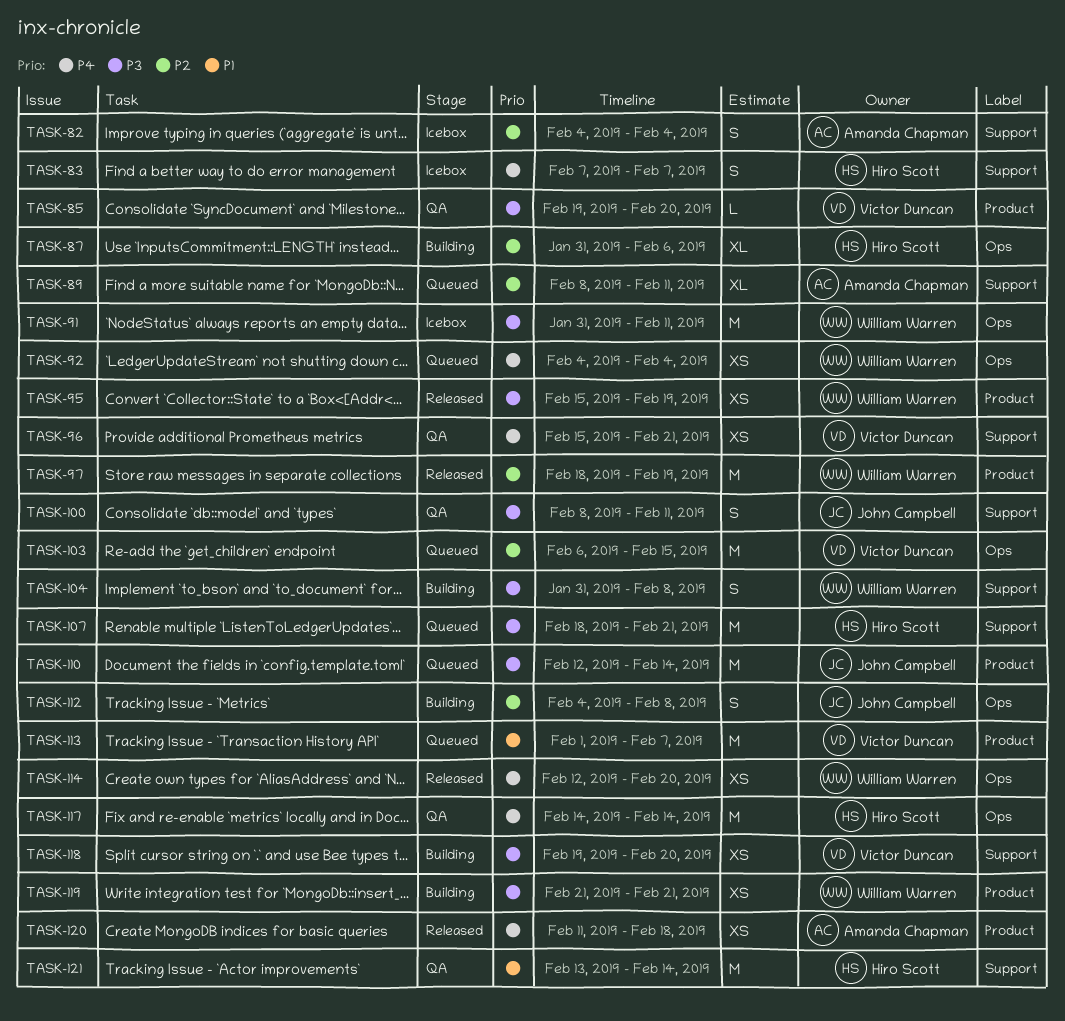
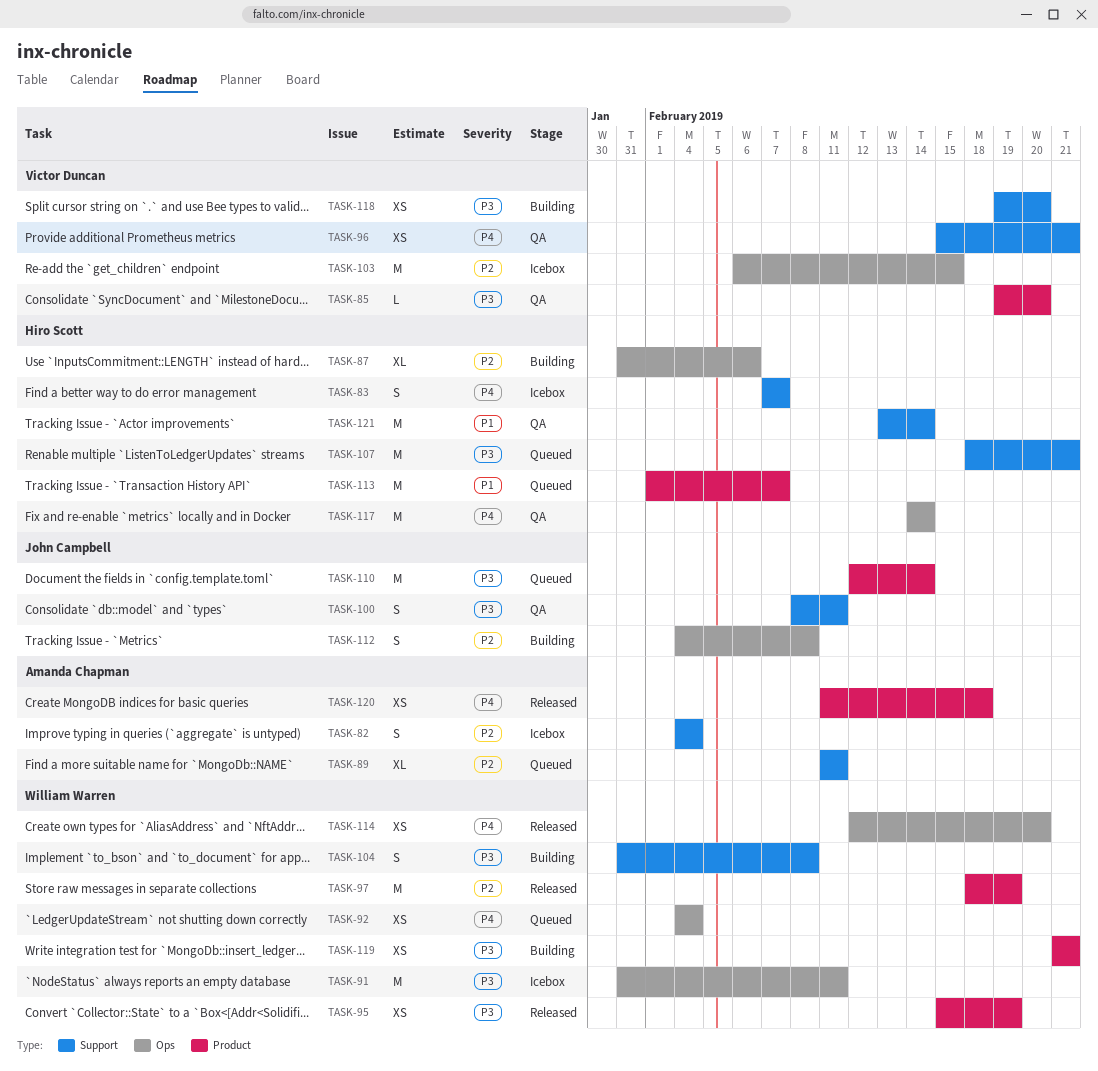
TASK-89, start: Feb 8 -> Feb 11
TASK-103, status: Queued -> Icebox
TASK-113, owner: Victor Duncan -> Hiro Scott

